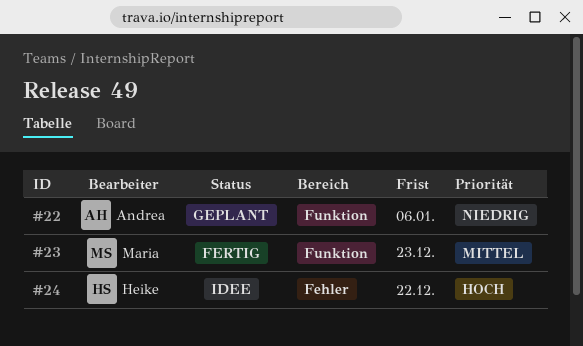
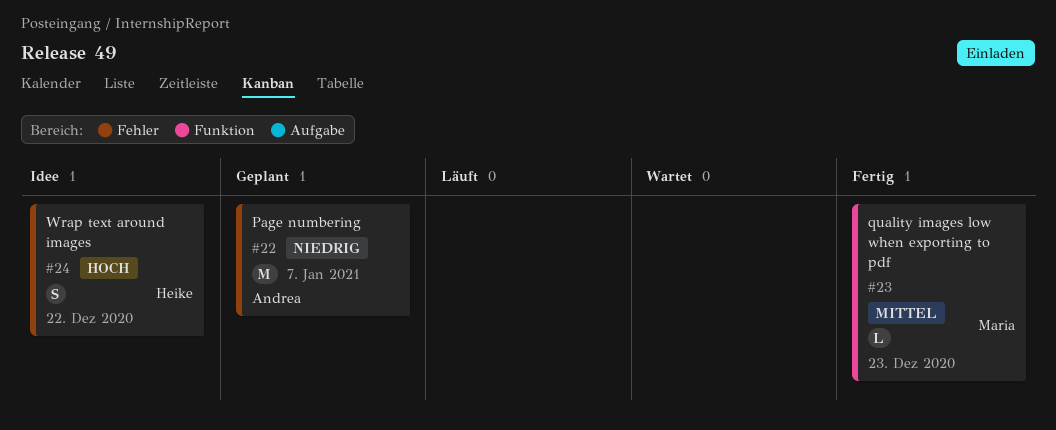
#22, label: Funktion -> Fehler
#22, due: Jan 6 -> Jan 7

